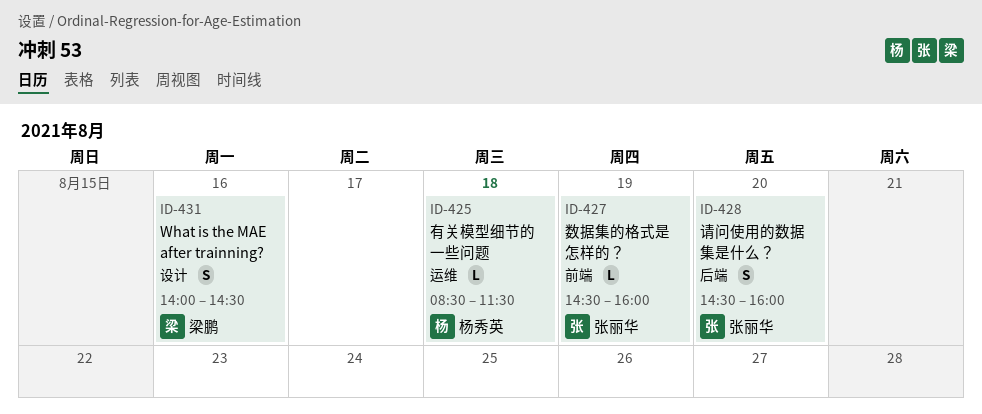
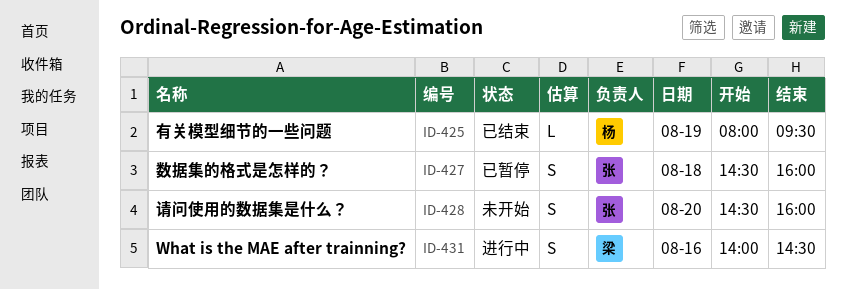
ID-425, day: Aug 18 -> Aug 19
ID-425, begins: 08:30 -> 08:00
ID-425, ends: 11:30 -> 09:30
ID-427, estimate: L -> S
ID-427, day: Aug 19 -> Aug 18

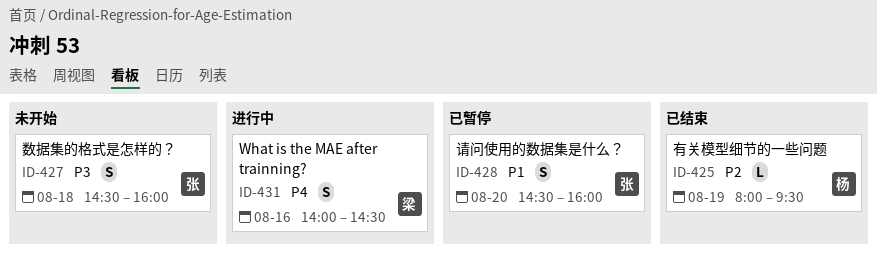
ID-427, status: 已暂停 -> 未开始
ID-428, status: 未开始 -> 已暂停

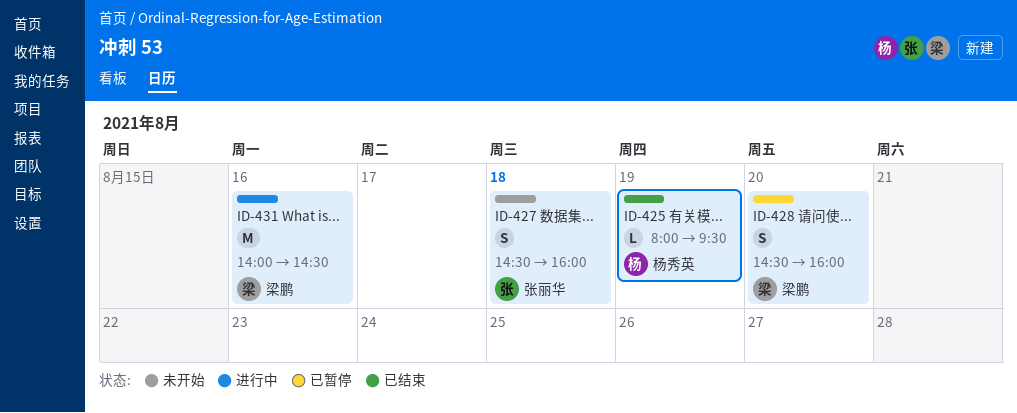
ID-428, owner: 张丽华 -> 梁鹏
ID-431, estimate: S -> M

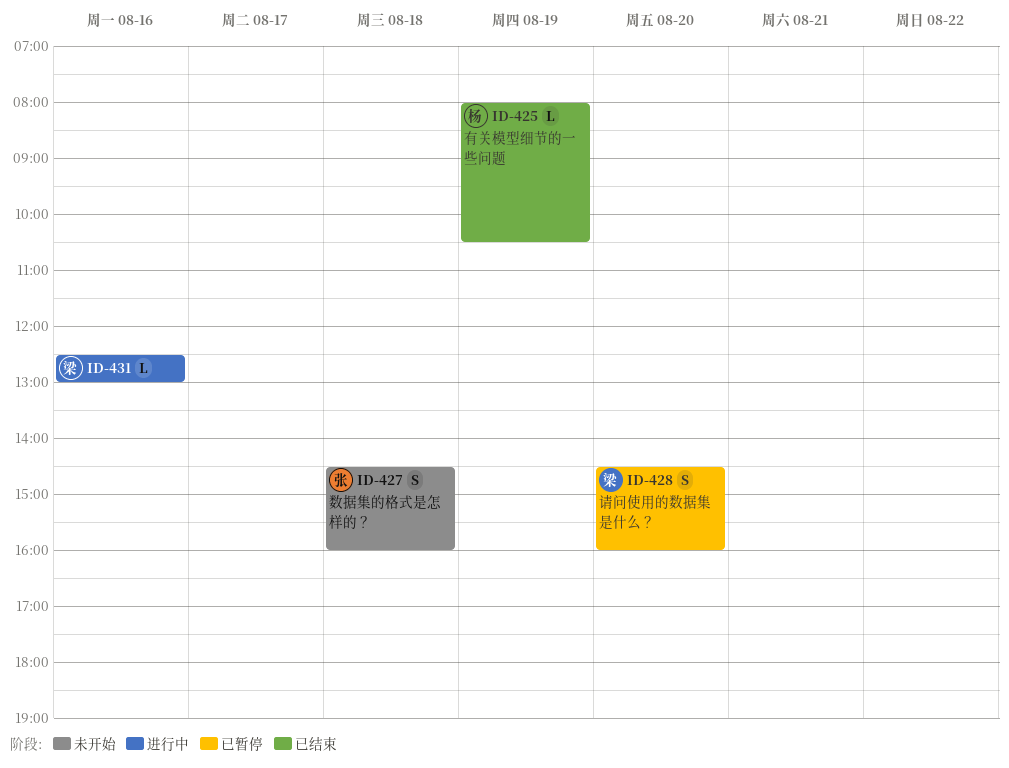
ID-425, ends: 09:30 -> 10:30
ID-431, estimate: M -> L
ID-431, begins: 14:00 -> 12:30
ID-431, ends: 14:30 -> 13:00

